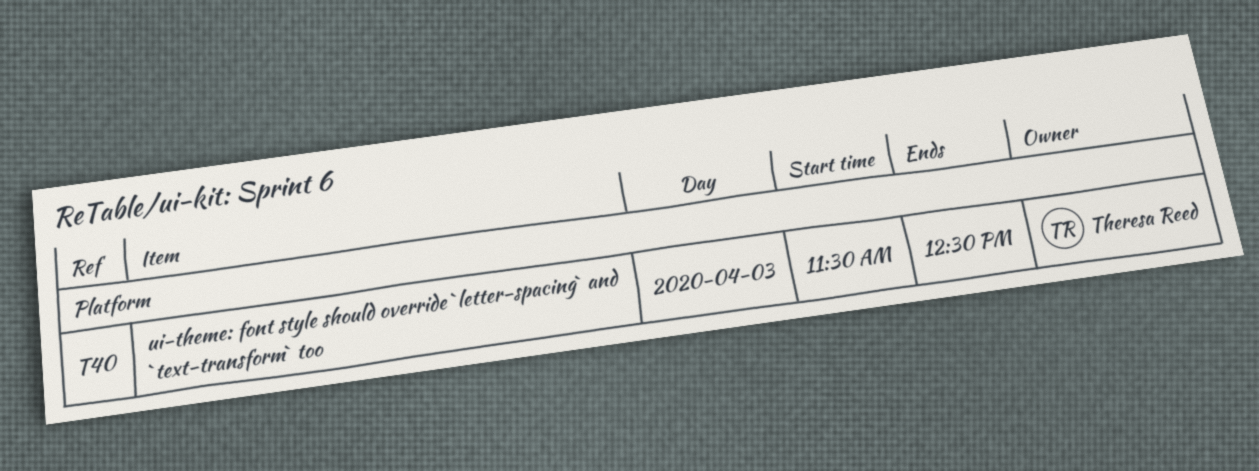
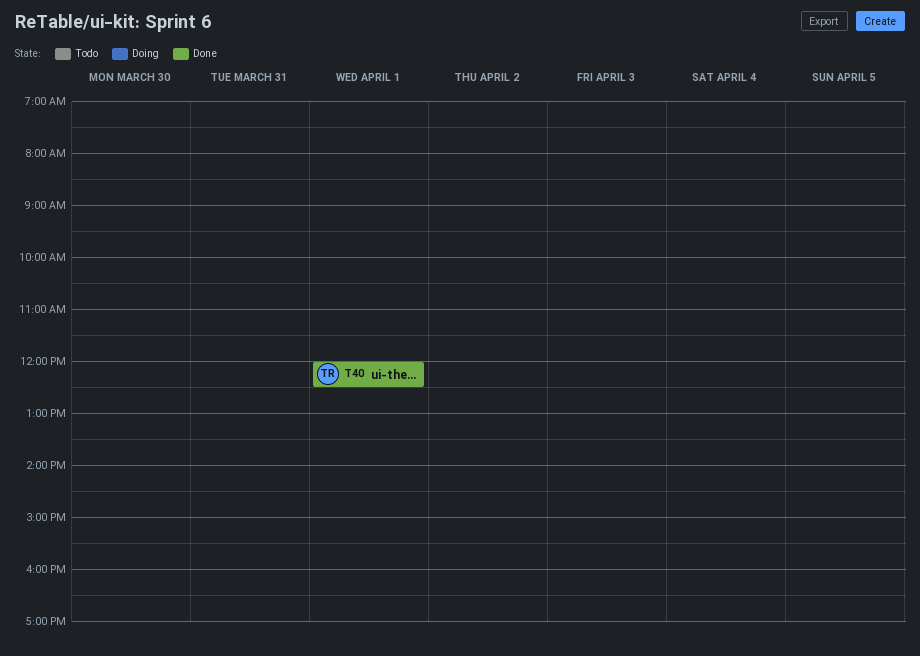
T40, day: Apr 3 -> Apr 1
T40, begins: 11:30 -> 12:00

